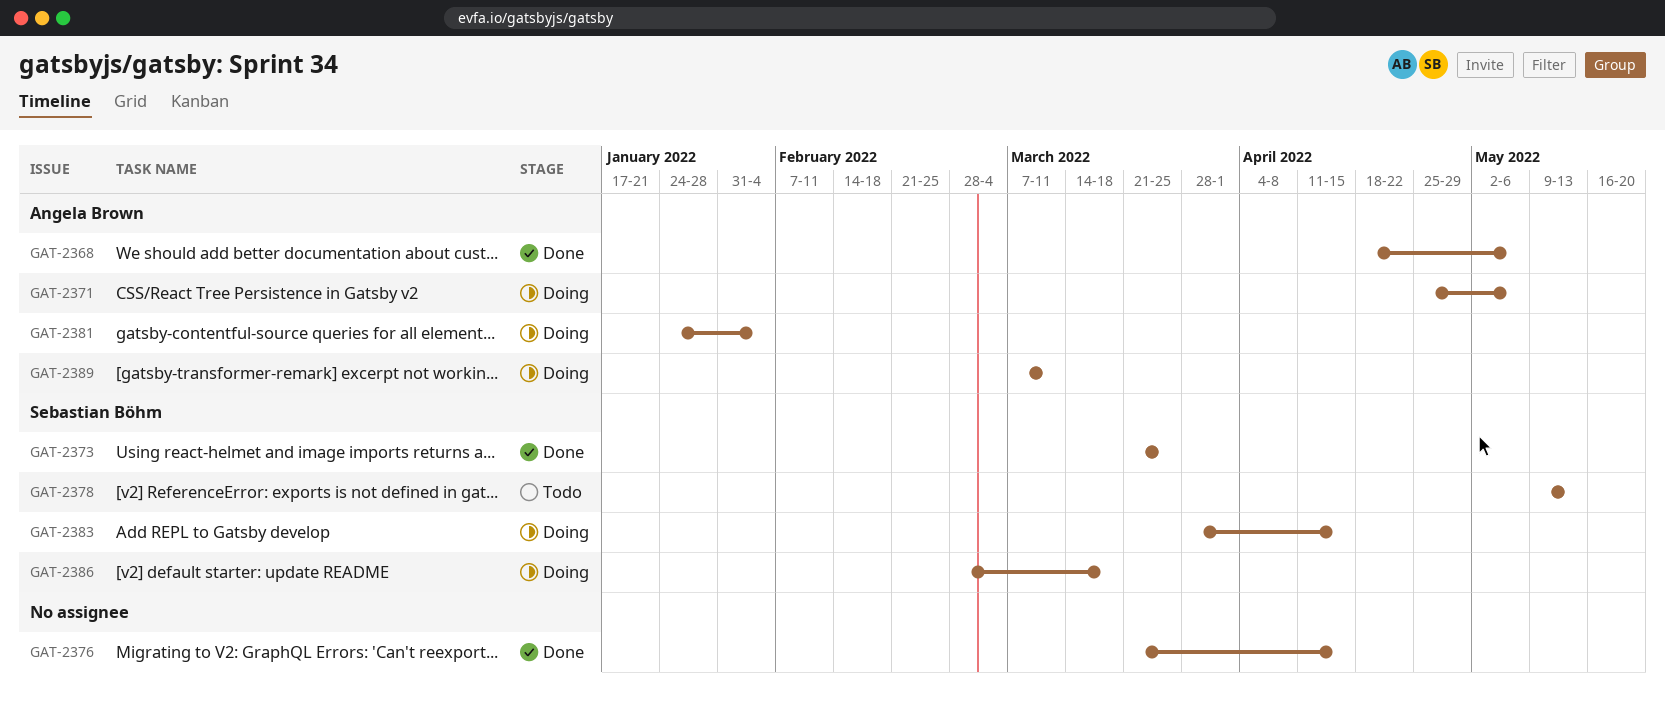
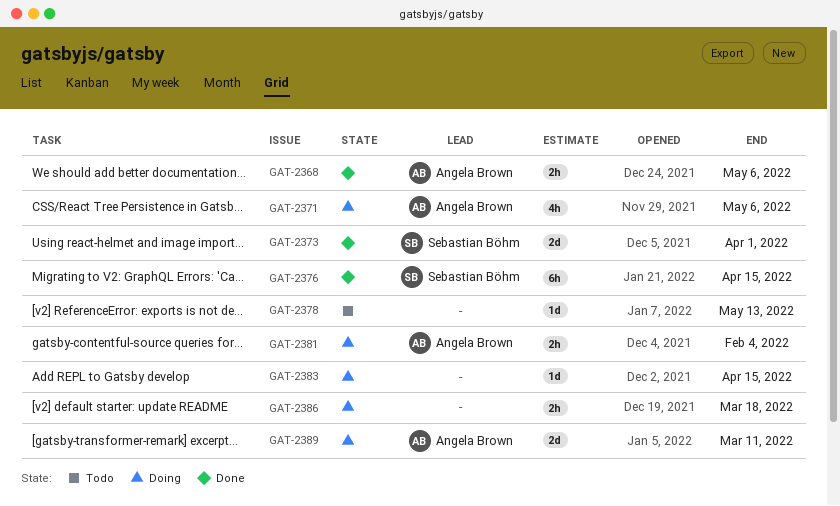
GAT-2373, due: Mar 25 -> Apr 1
GAT-2376, owner: none -> Sebastian Böhm
GAT-2378, owner: Sebastian Böhm -> none
GAT-2383, owner: Sebastian Böhm -> none
GAT-2386, owner: Sebastian Böhm -> none

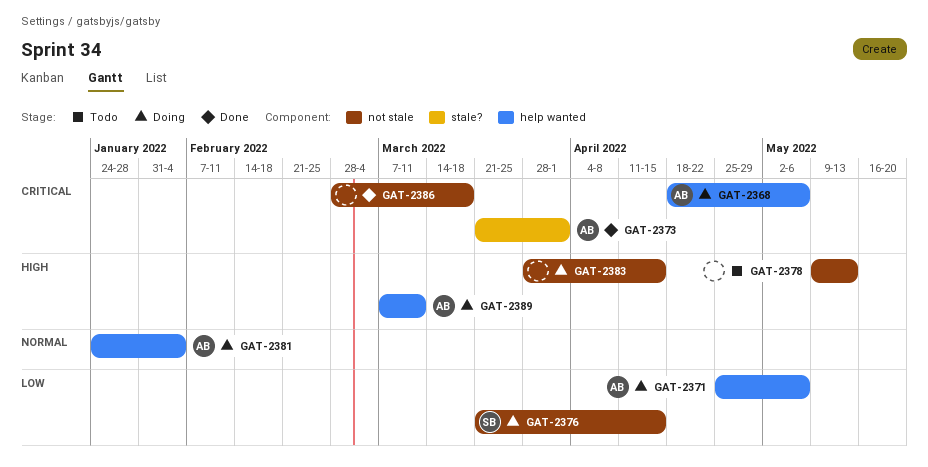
GAT-2368, status: Done -> Doing
GAT-2373, owner: Sebastian Böhm -> Angela Brown
GAT-2376, status: Done -> Doing
GAT-2386, status: Doing -> Done

